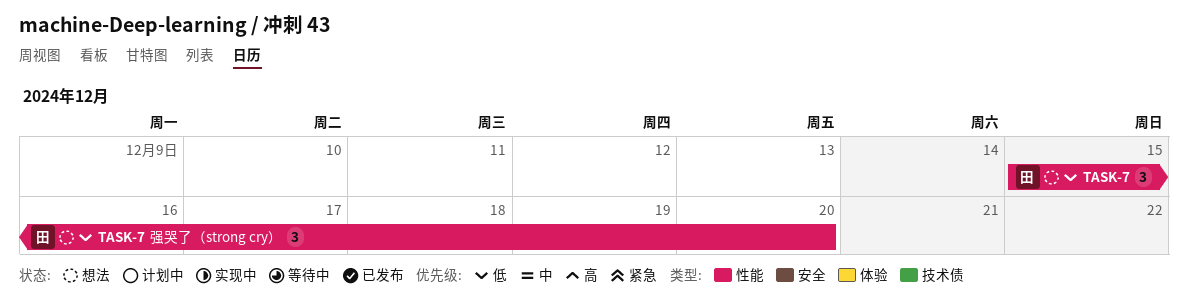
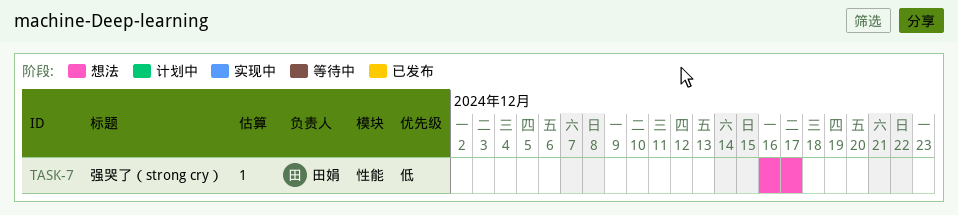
TASK-7, estimate: 3 -> 1
TASK-7, start: Dec 15 -> Dec 16
TASK-7, due: Dec 20 -> Dec 17

